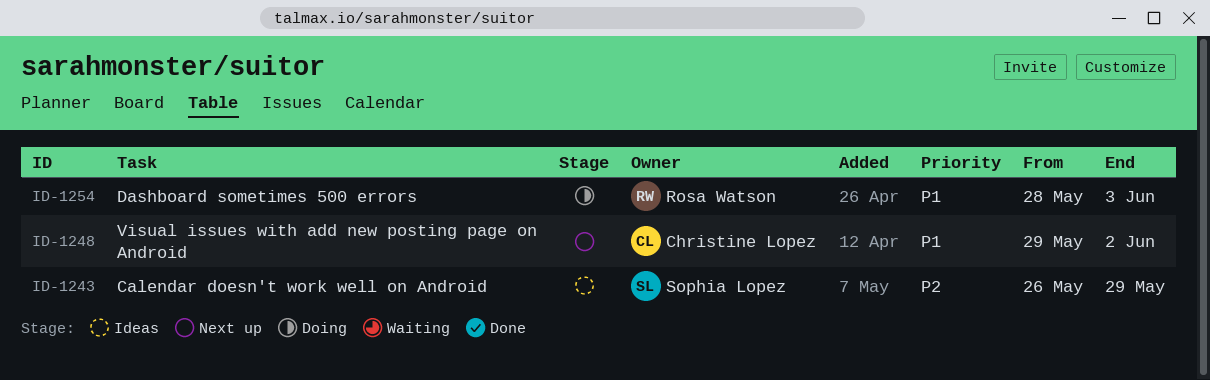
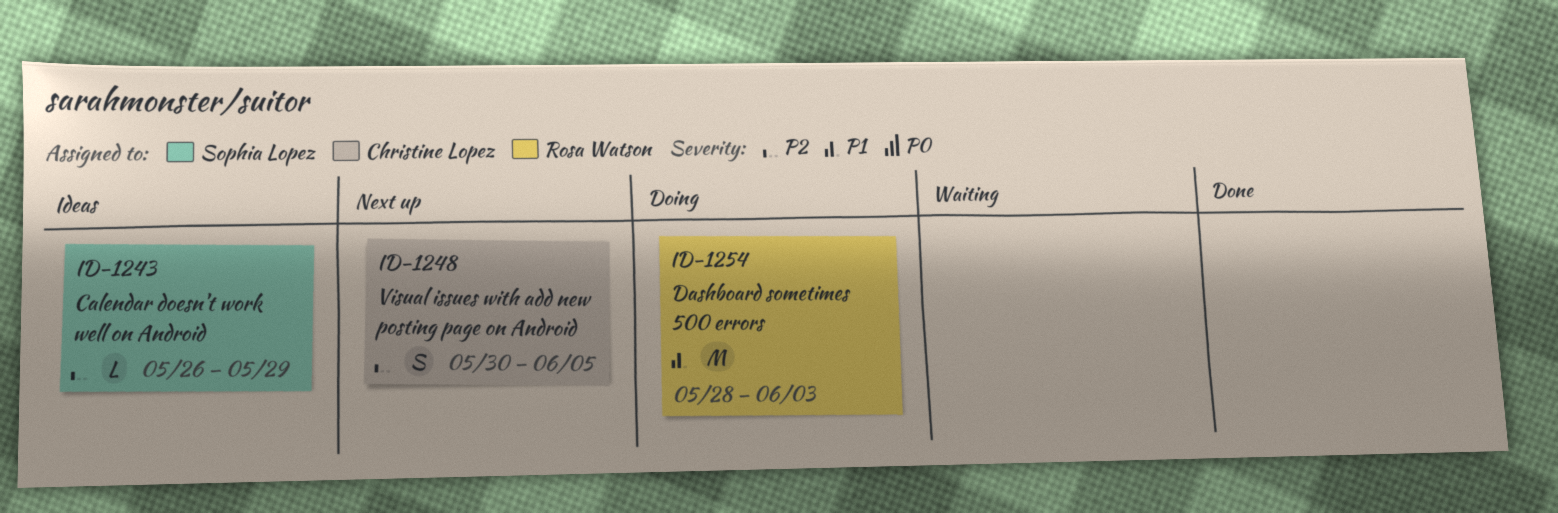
ID-1248, priority: P1 -> P2
ID-1248, start: May 29 -> May 30
ID-1248, due: Jun 2 -> Jun 5

